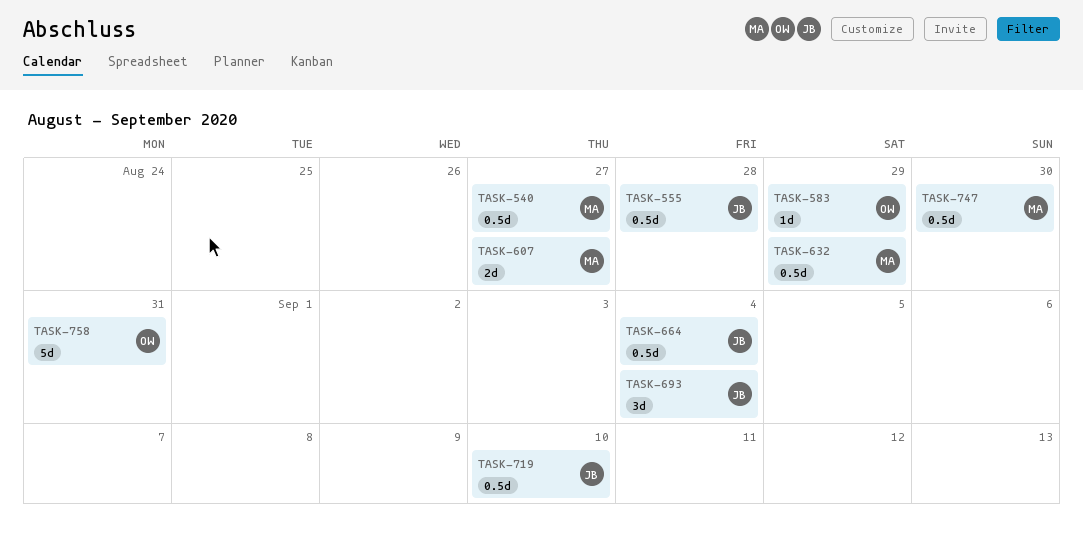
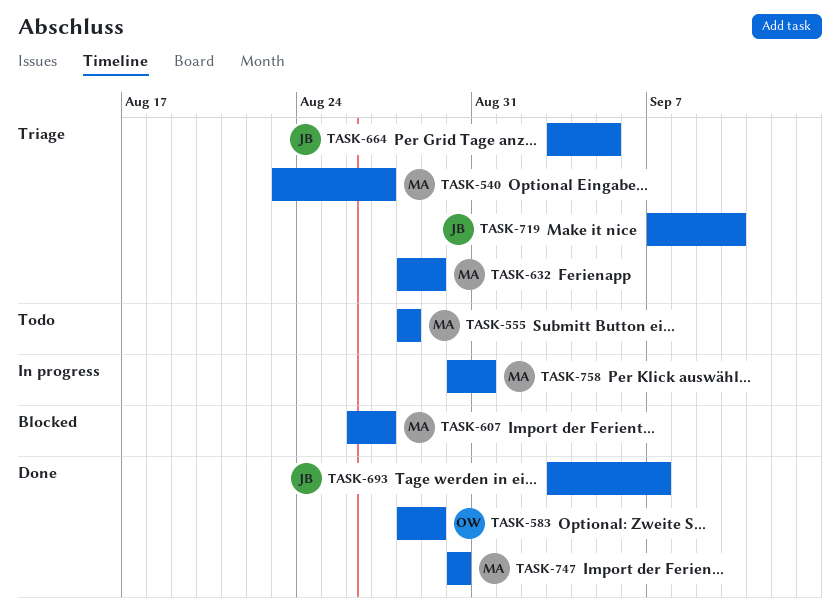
TASK-555, owner: JB -> MA
TASK-664, due: Sep 4 -> Sep 5
TASK-693, due: Sep 4 -> Sep 7
TASK-758, owner: OW -> MA

